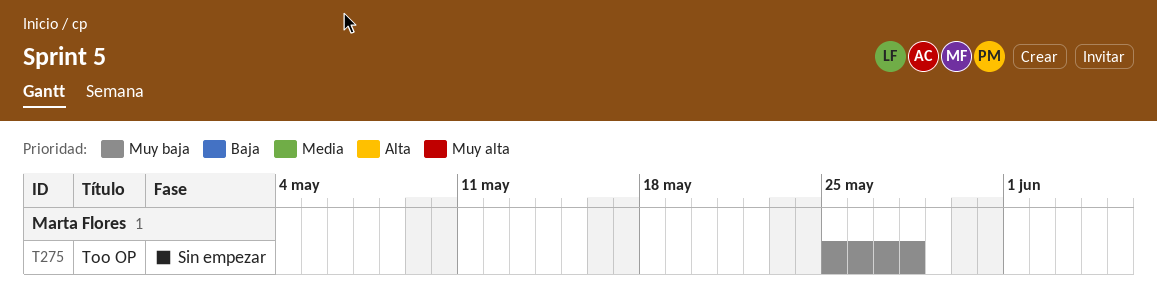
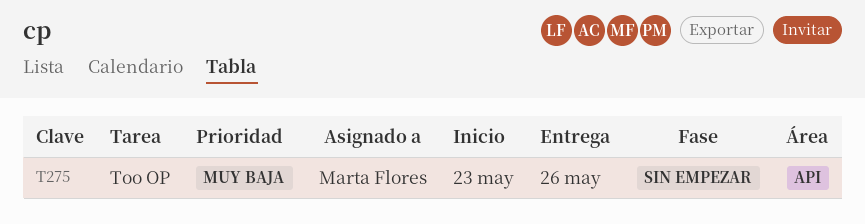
T275, start: May 25 -> May 23
T275, due: May 28 -> May 26

